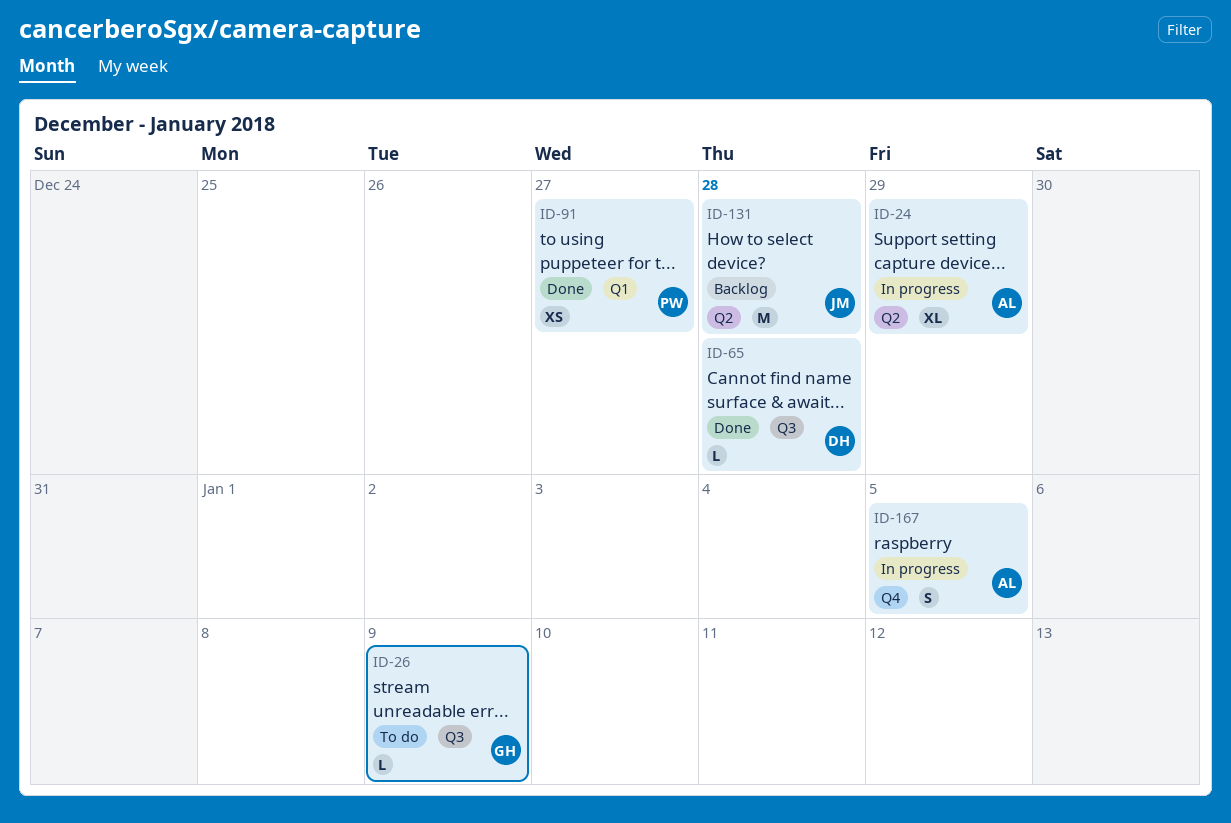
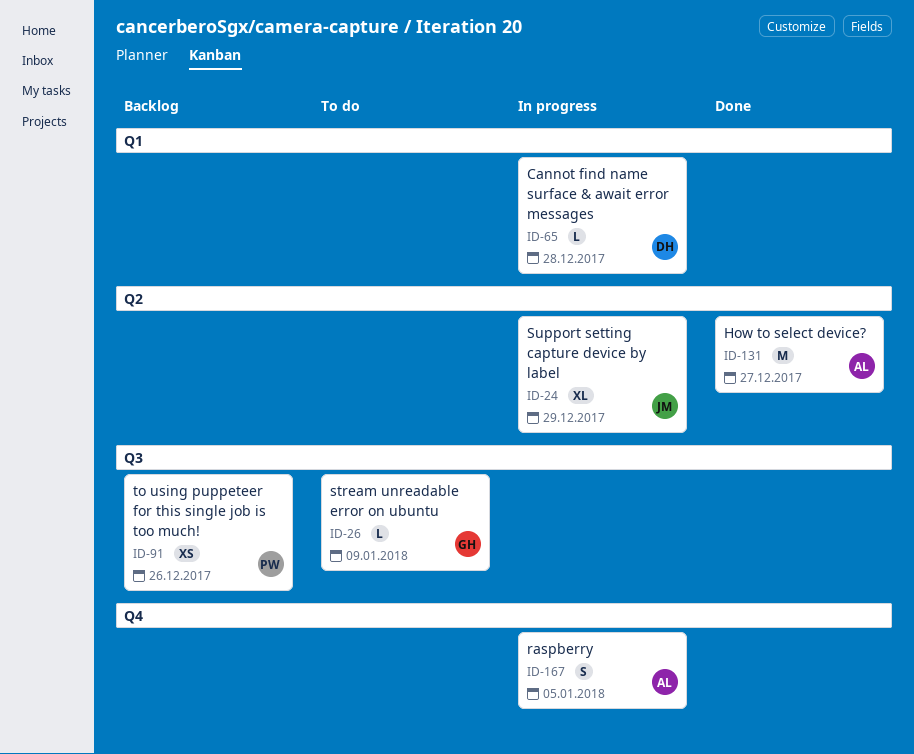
ID-24, owner: AL -> JM
ID-65, status: Done -> In progress
ID-65, label: Q3 -> Q1
ID-91, status: Done -> Backlog
ID-91, label: Q1 -> Q3
ID-91, due: Dec 27 -> Dec 26
ID-131, status: Backlog -> Done
ID-131, owner: JM -> AL
ID-131, due: Dec 28 -> Dec 27

